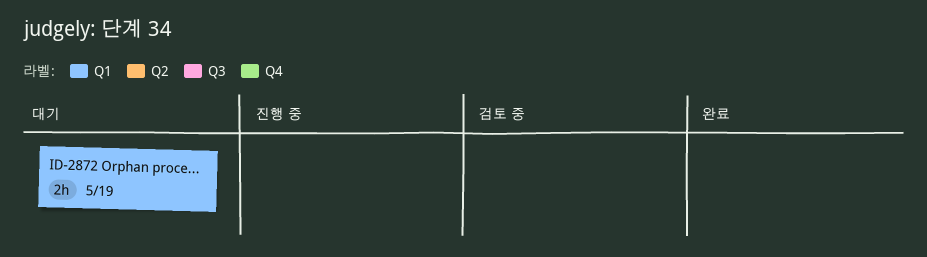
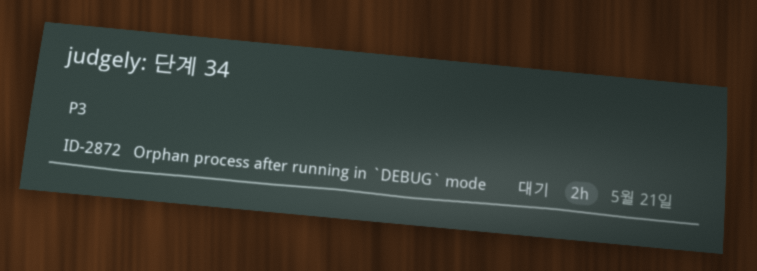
ID-2872, due: May 19 -> May 21

